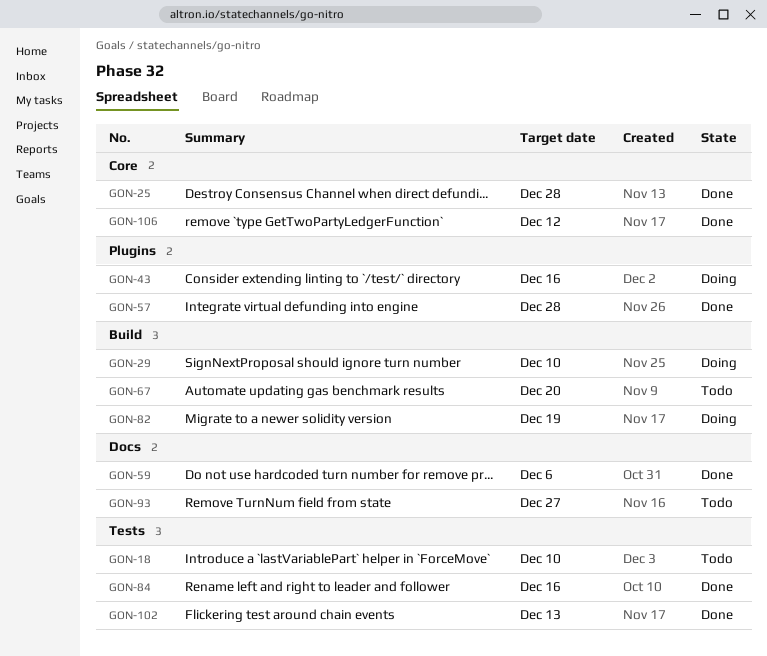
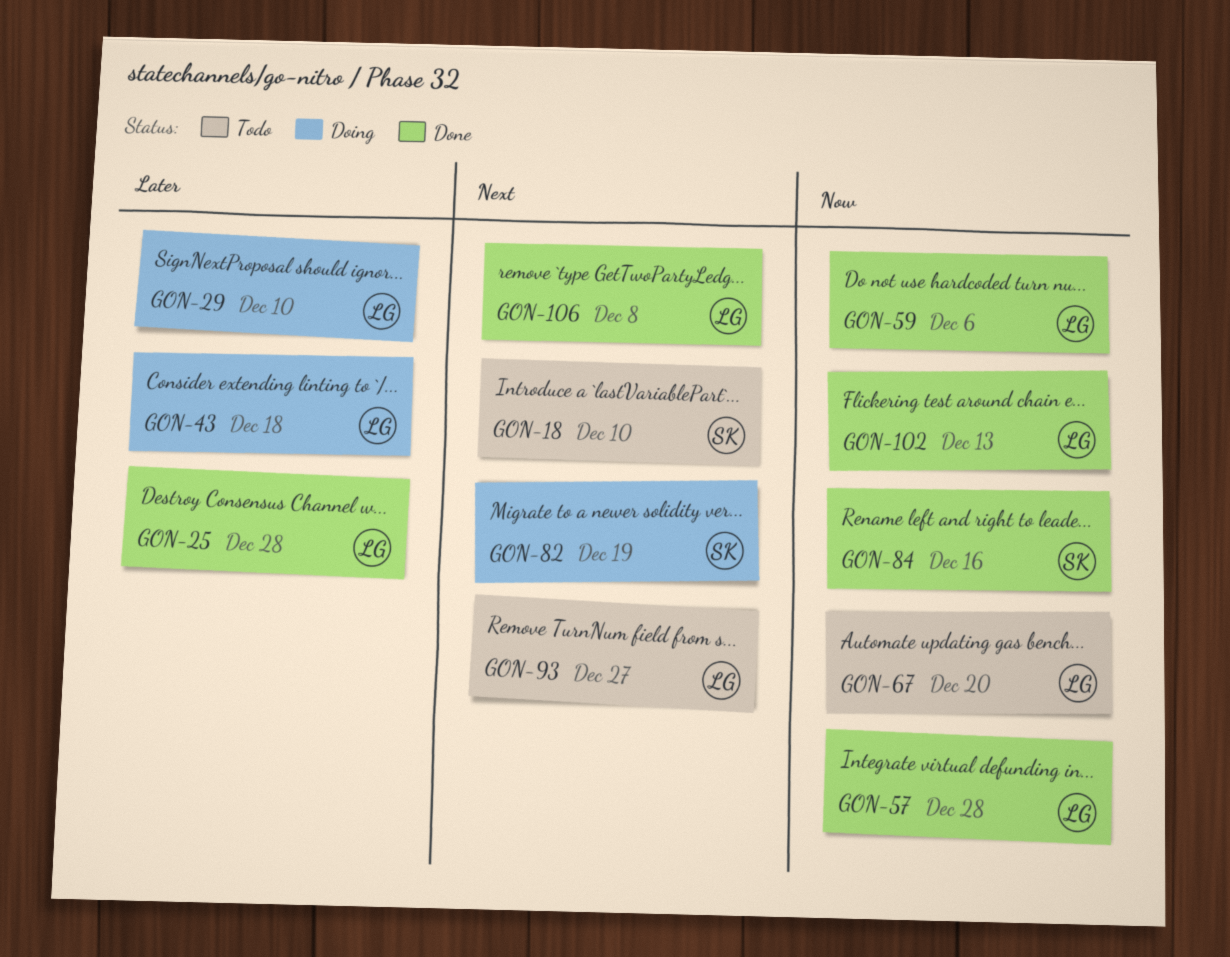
GON-43, due: Dec 16 -> Dec 18
GON-106, due: Dec 12 -> Dec 8

